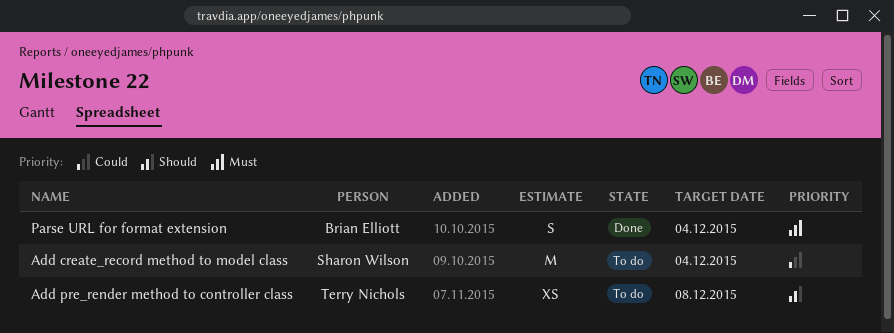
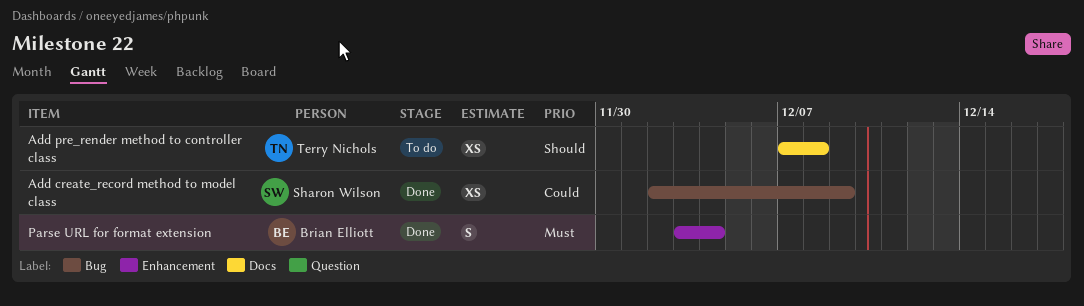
Add create_record method to model class, status: To do -> Done
Add create_record method to model class, estimate: M -> XS
Add create_record method to model class, due: Dec 4 -> Dec 9

